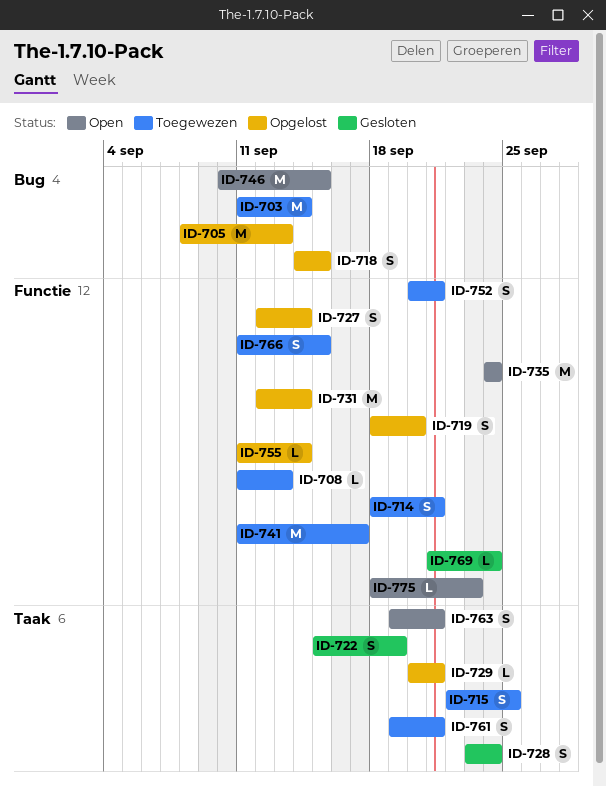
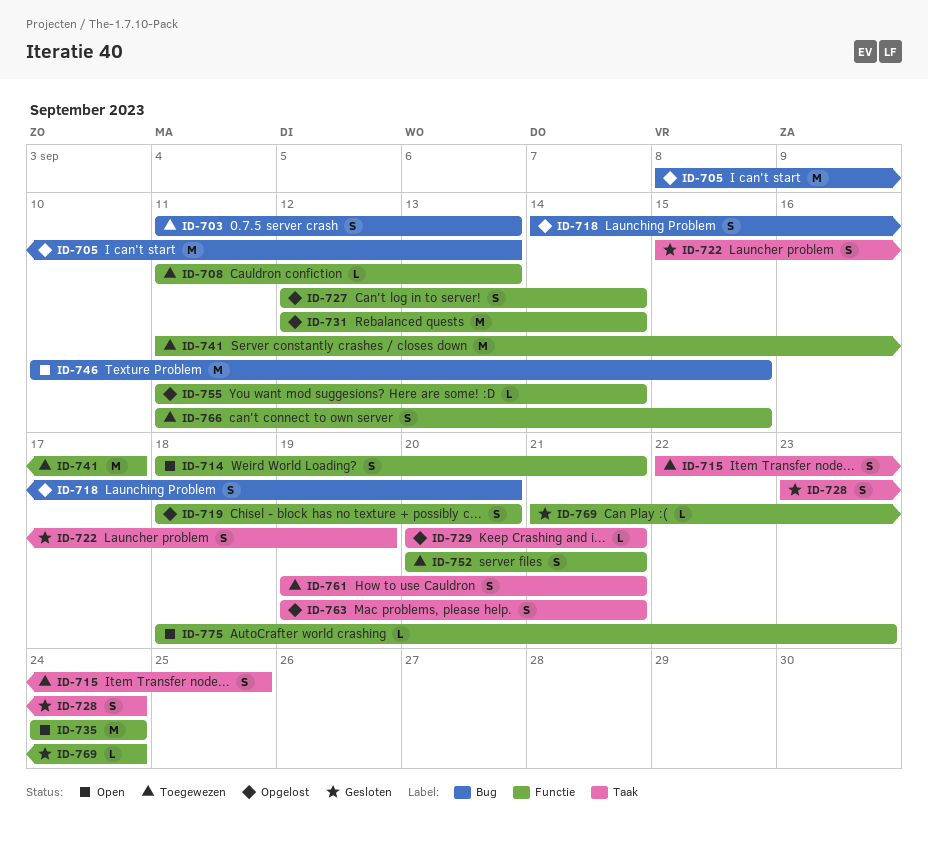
ID-703, estimate: M -> S
ID-703, due: Sep 14 -> Sep 13
ID-714, status: Toegewezen -> Open
ID-718, due: Sep 15 -> Sep 20
ID-763, status: Open -> Opgelost

